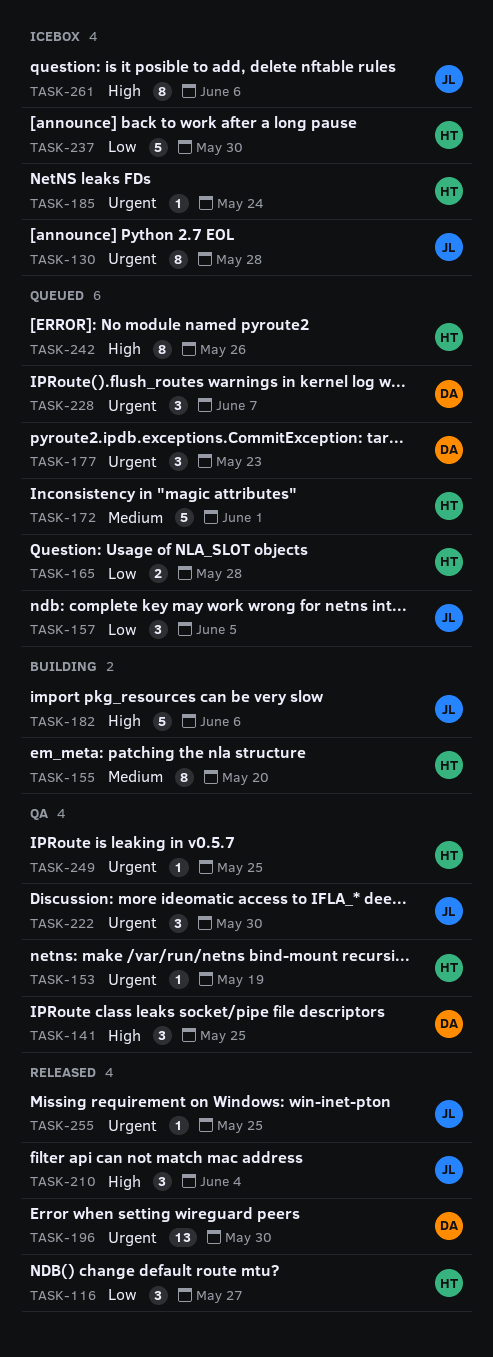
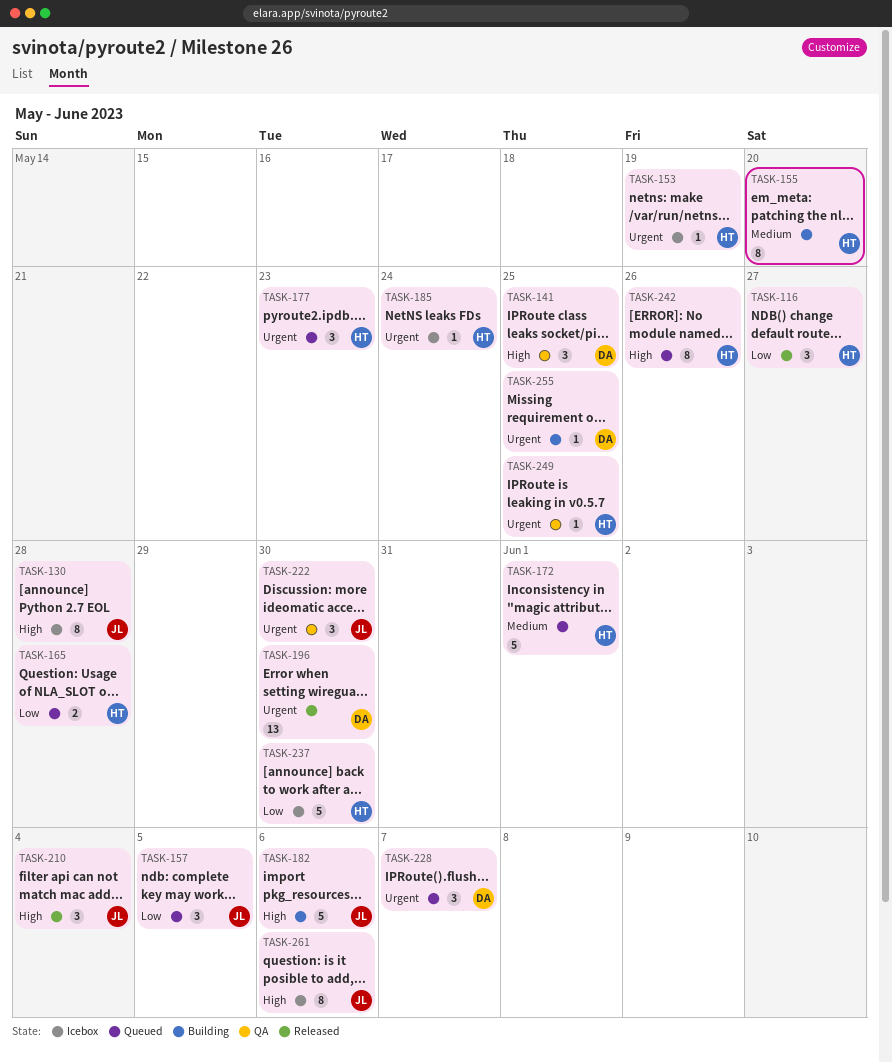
TASK-130, priority: Urgent -> High
TASK-153, status: QA -> Icebox
TASK-177, owner: DA -> HT
TASK-255, status: Released -> Building
TASK-255, owner: JL -> DA

